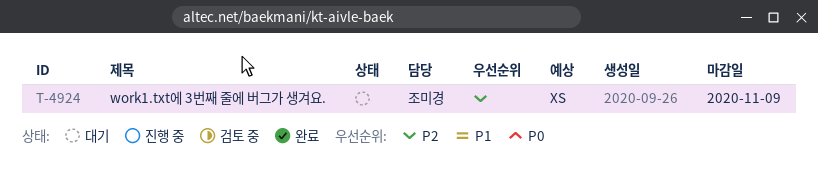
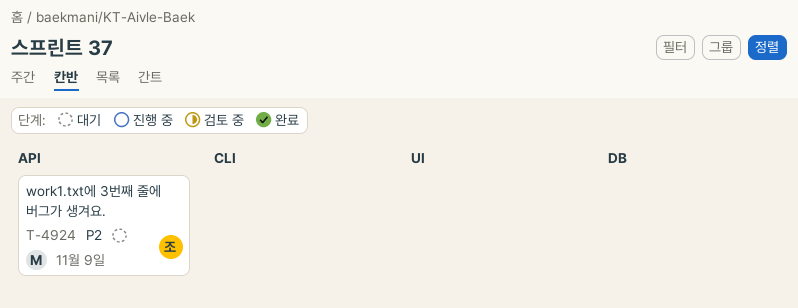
T-4924, estimate: XS -> M

